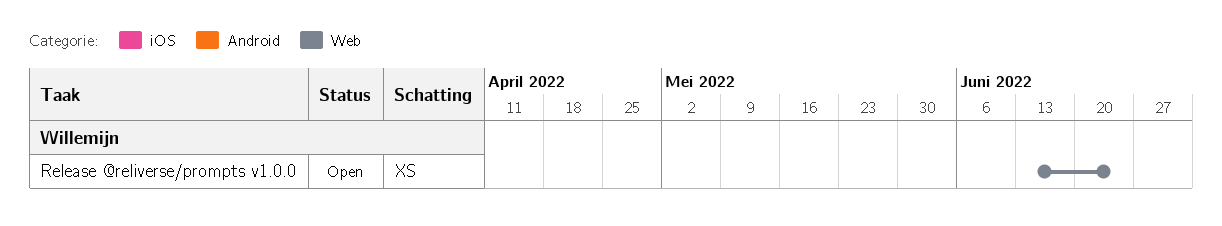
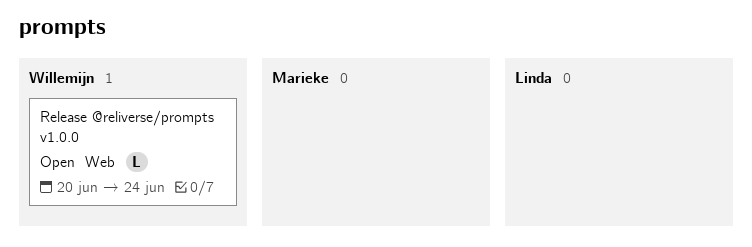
Release @reliverse/prompts v1.0.0, estimate: XS -> L
Release @reliverse/prompts v1.0.0, start: Jun 13 -> Jun 20

